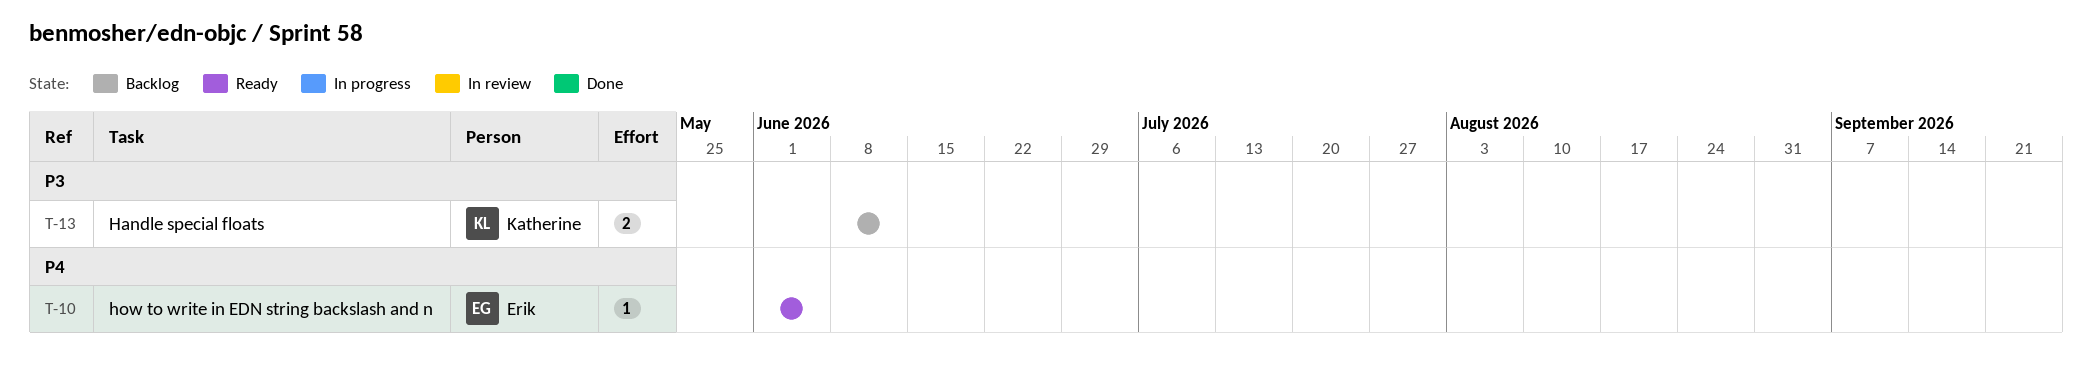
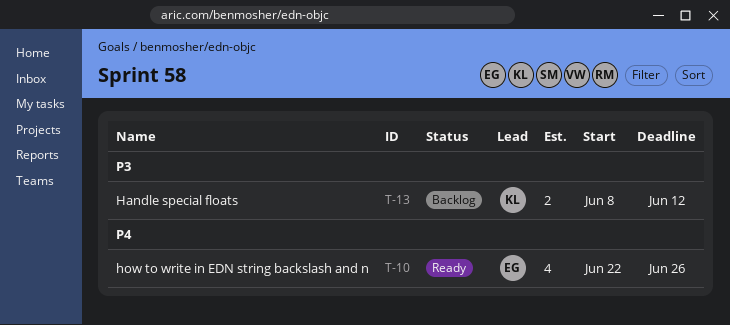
T-10, estimate: 1 -> 4
T-10, start: Jun 1 -> Jun 22
T-10, due: Jun 5 -> Jun 26

